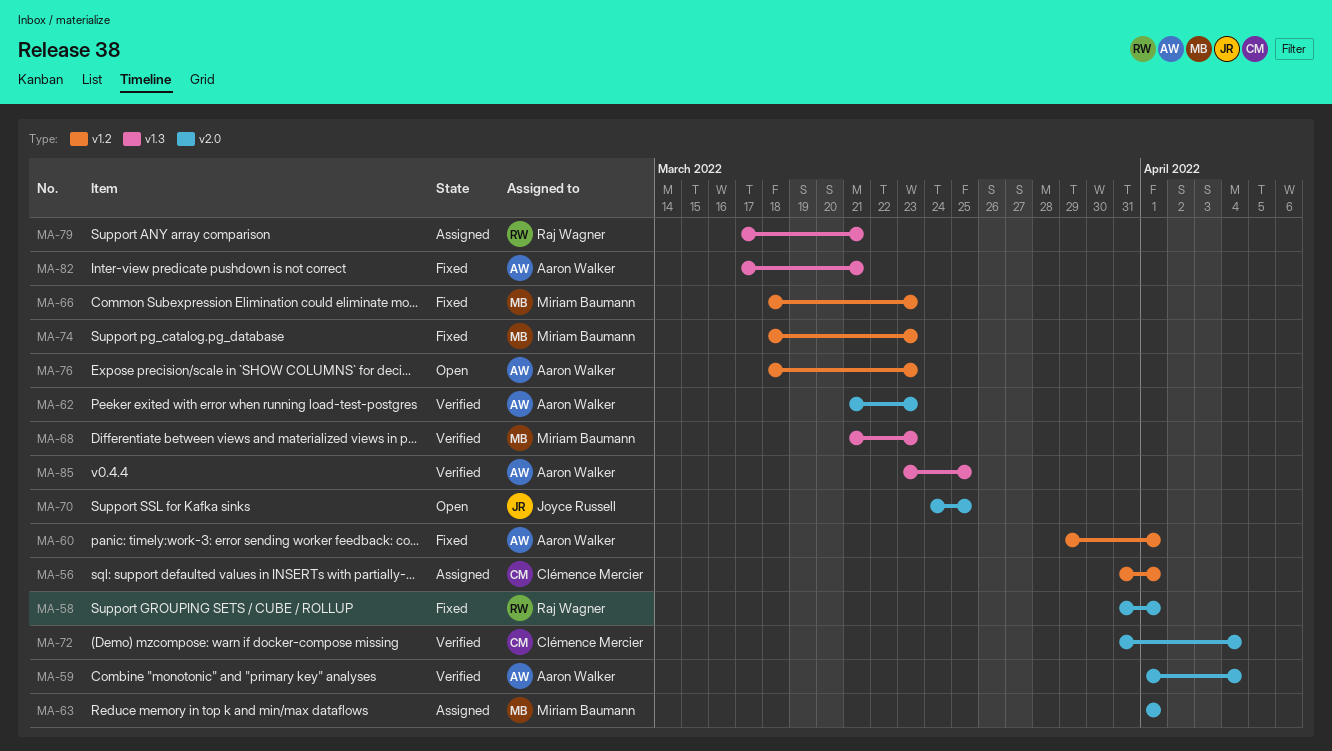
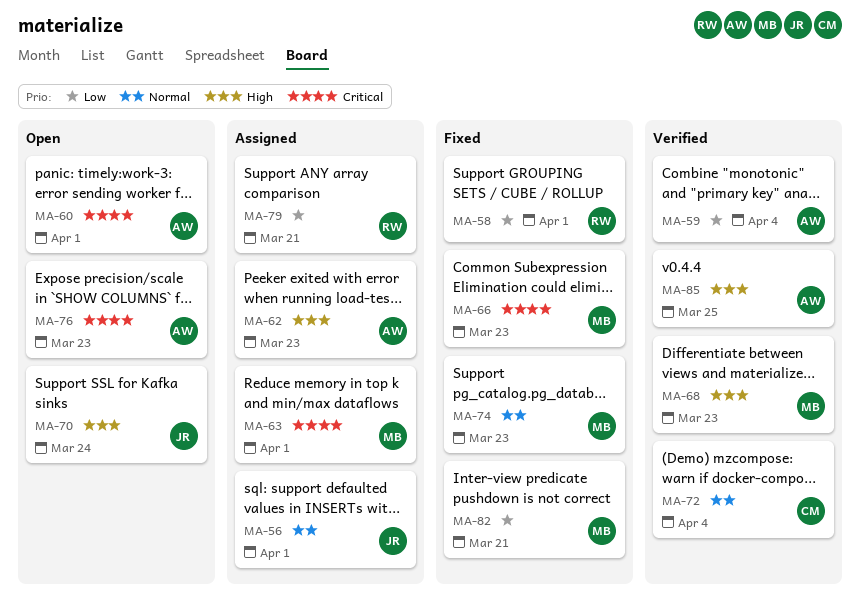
MA-56, owner: Clémence Mercier -> Joyce Russell
MA-60, status: Fixed -> Open
MA-62, status: Verified -> Assigned
MA-70, due: Mar 25 -> Mar 24
MA-82, owner: Aaron Walker -> Miriam Baumann

